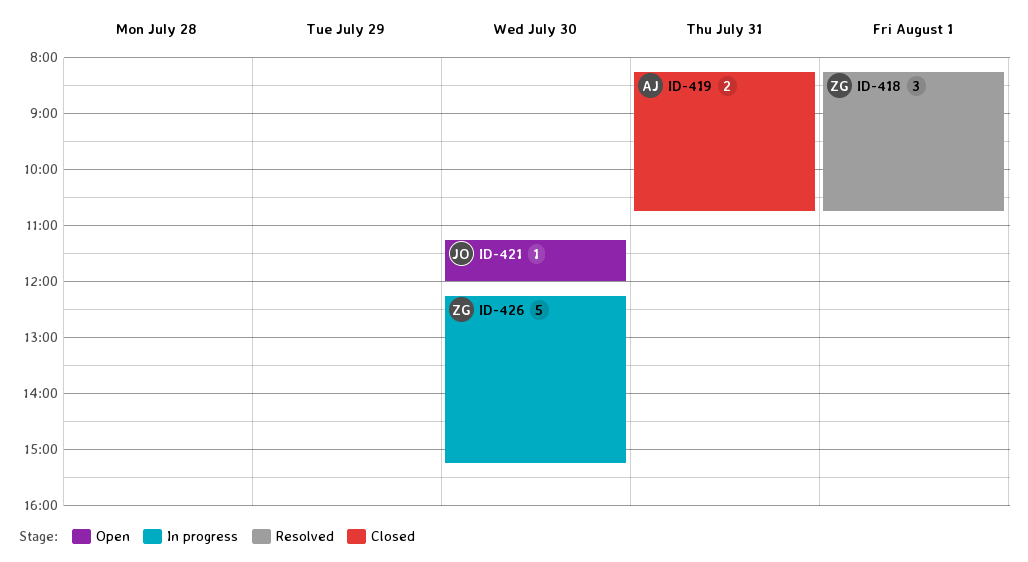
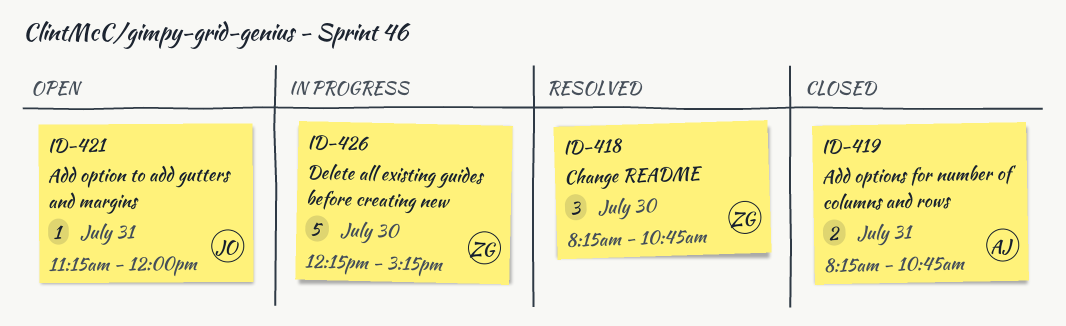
ID-418, day: Aug 1 -> Jul 30
ID-421, day: Jul 30 -> Jul 31

